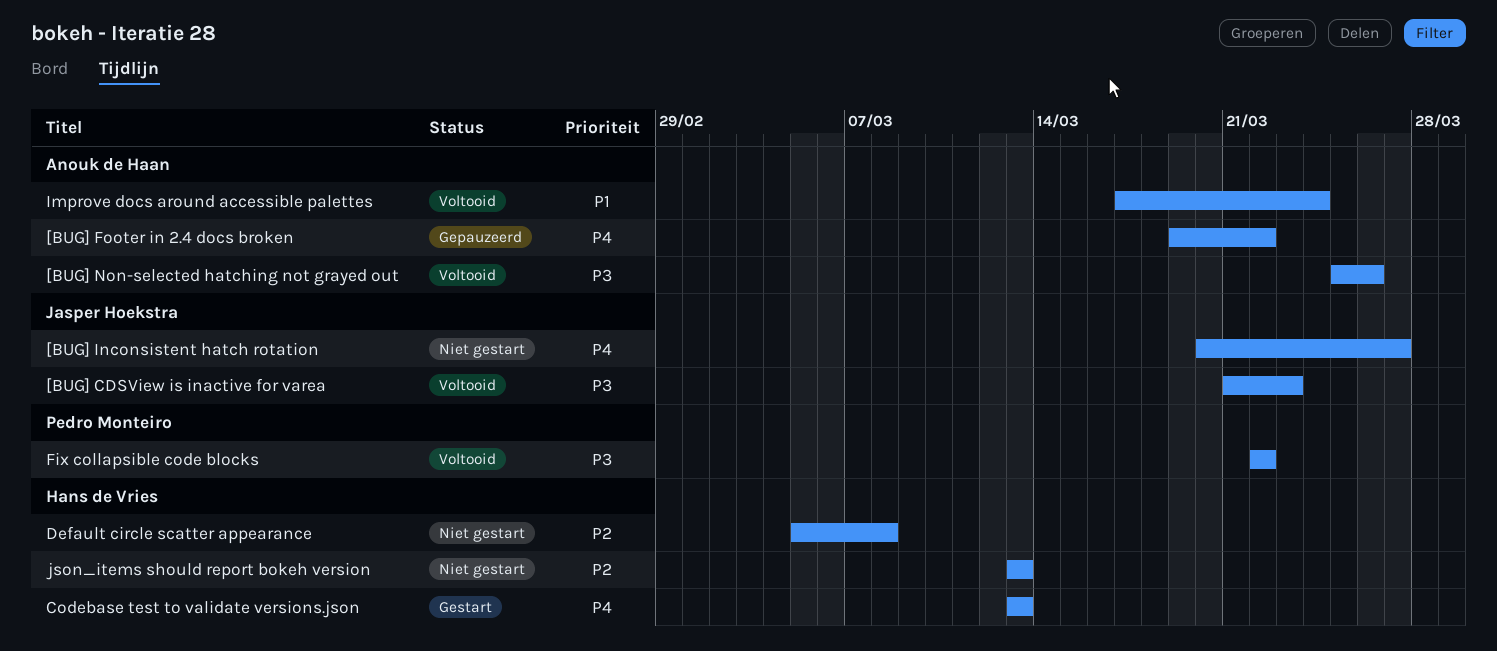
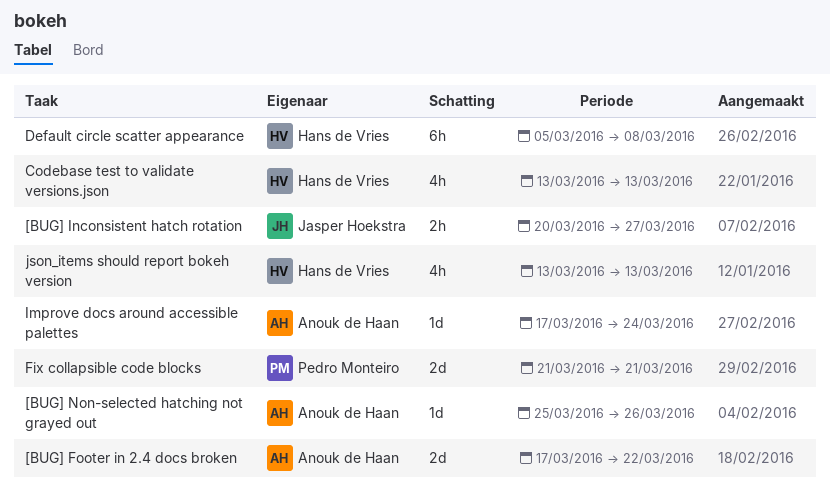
[BUG] CDSView is inactive for varea: present -> none
[BUG] Footer in 2.4 docs broken, start: Mar 19 -> Mar 17
Fix collapsible code blocks, start: Mar 22 -> Mar 21
Fix collapsible code blocks, due: Mar 22 -> Mar 21

